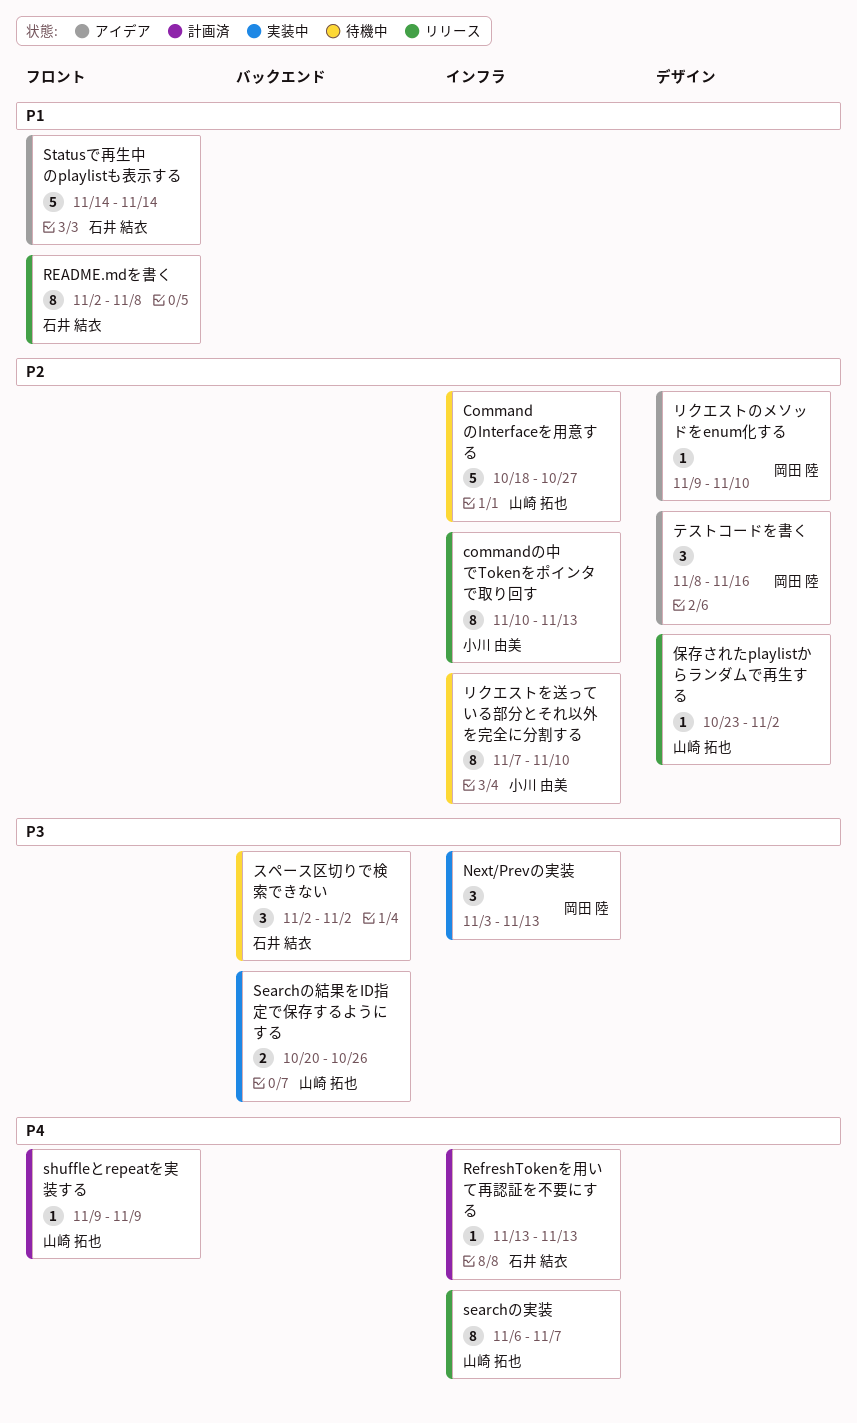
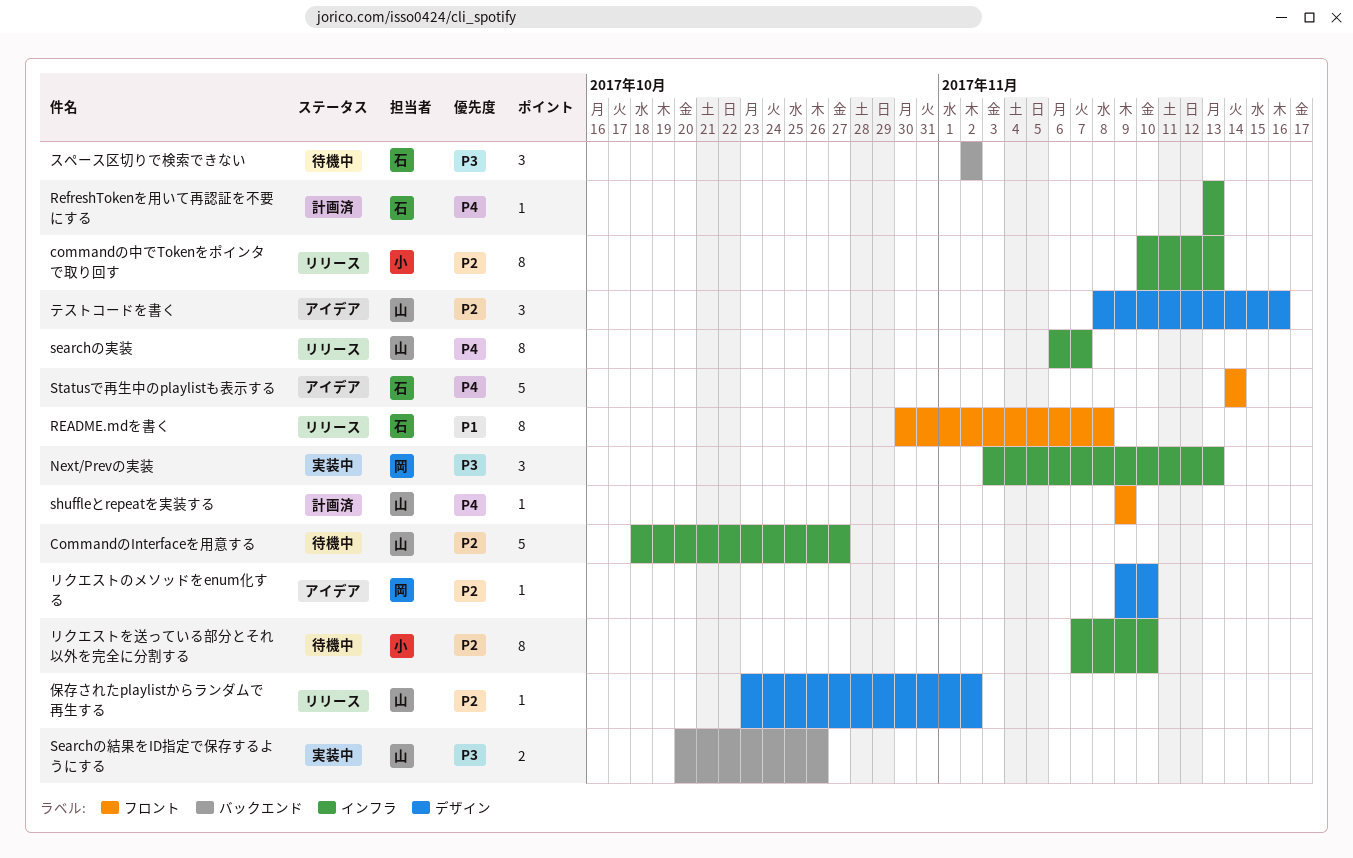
README.mdを書く, start: Nov 2 -> Oct 30
Statusで再生中のplaylistも表示する, priority: P1 -> P4
テストコードを書く, owner: 岡田 陸 -> 山崎 拓也

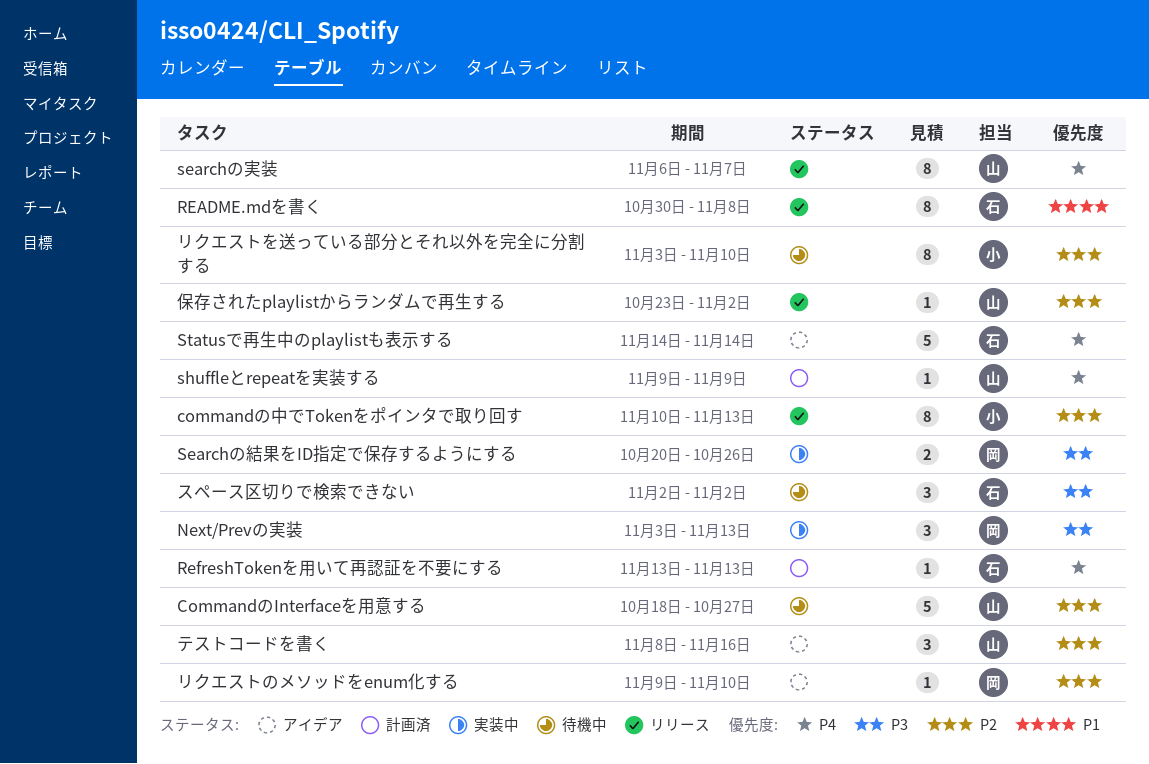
Searchの結果をID指定で保存するようにする, owner: 山 -> 岡
リクエストを送っている部分とそれ以外を完全に分割する, start: Nov 7 -> Nov 3

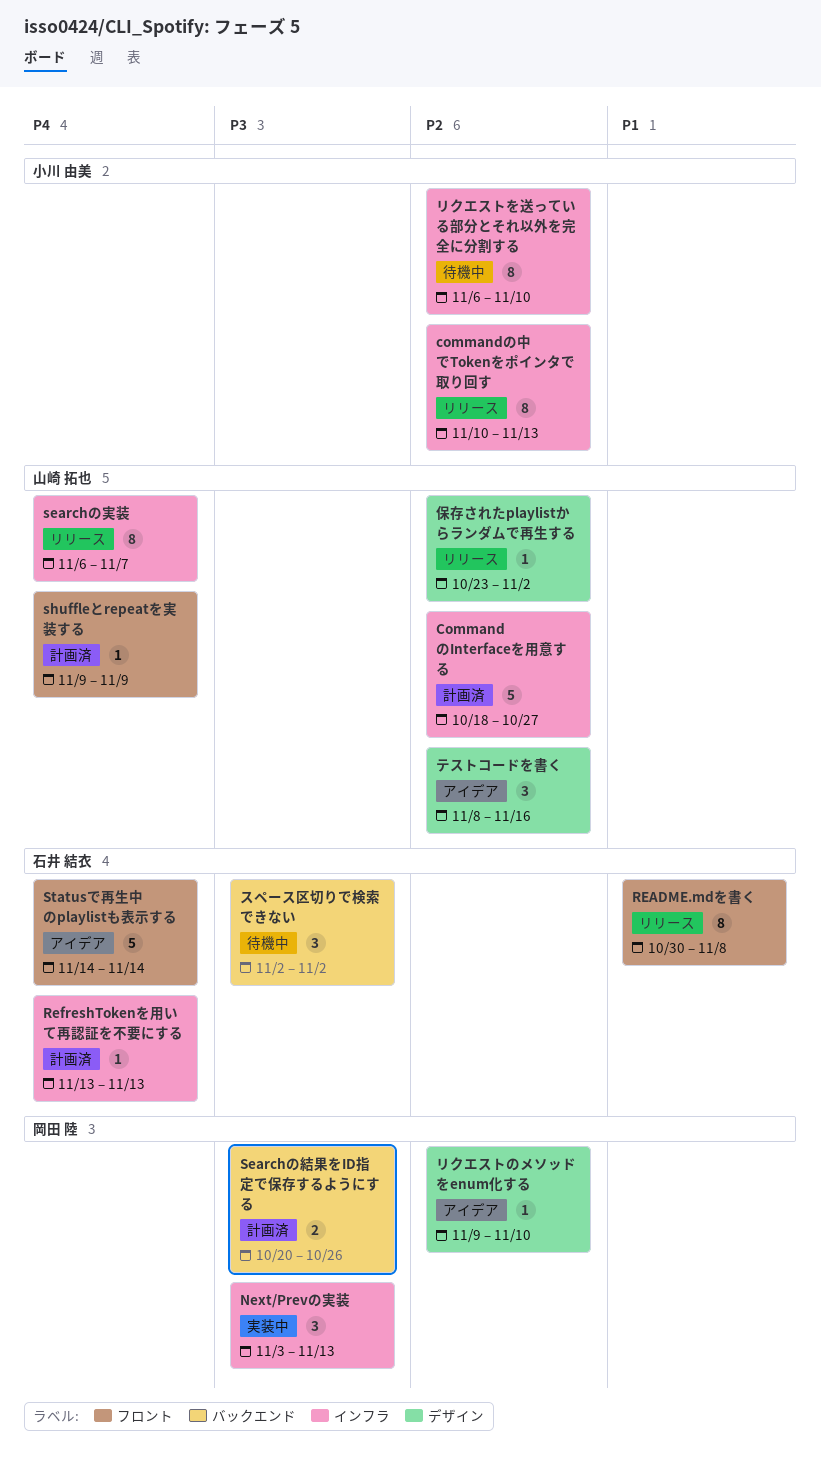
CommandのInterfaceを用意する, status: 待機中 -> 計画済
Searchの結果をID指定で保存するようにする, status: 実装中 -> 計画済
リクエストを送っている部分とそれ以外を完全に分割する, start: Nov 3 -> Nov 6

